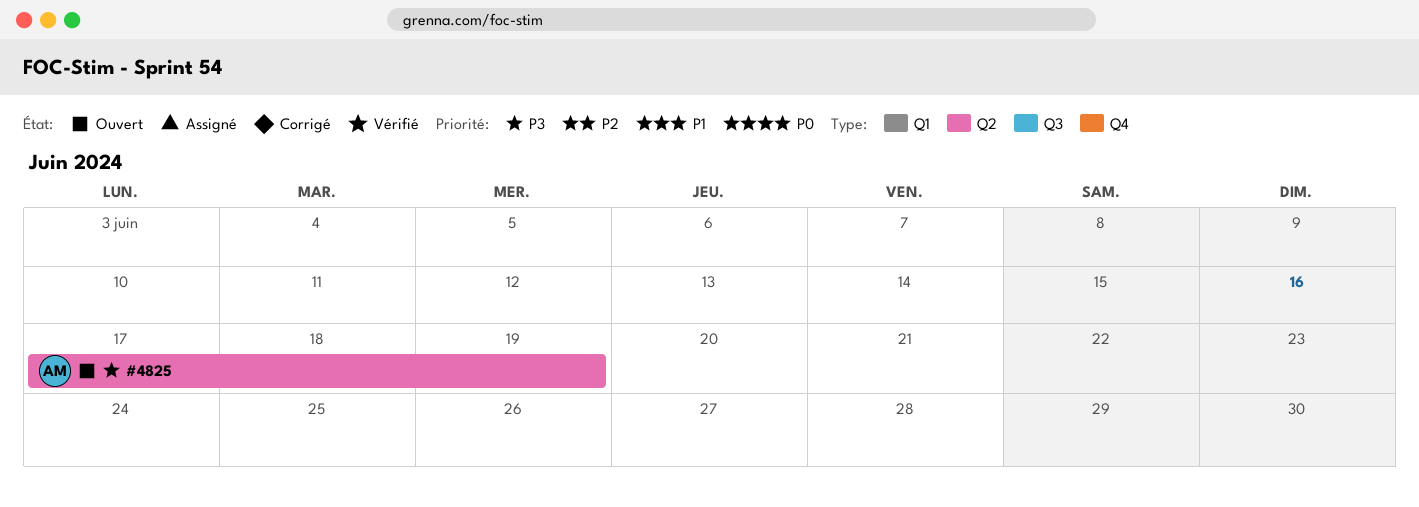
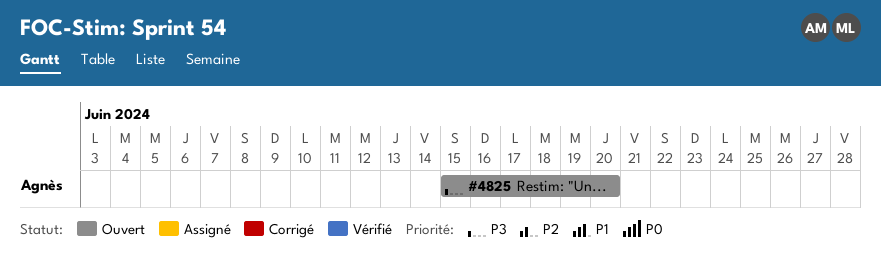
#4825, start: Jun 17 -> Jun 15
#4825, due: Jun 19 -> Jun 20

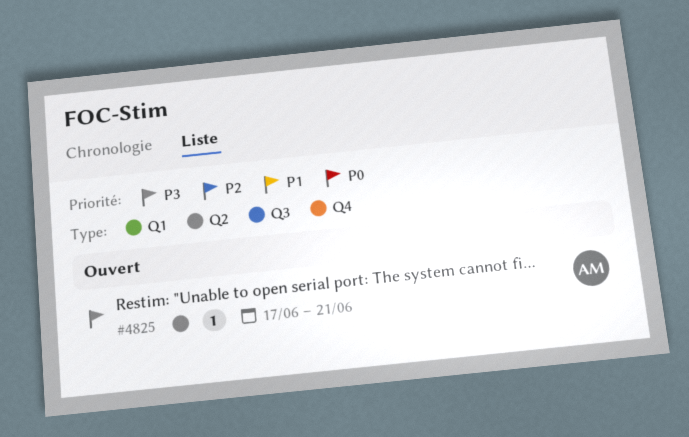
#4825, start: Jun 15 -> Jun 17
#4825, due: Jun 20 -> Jun 21

